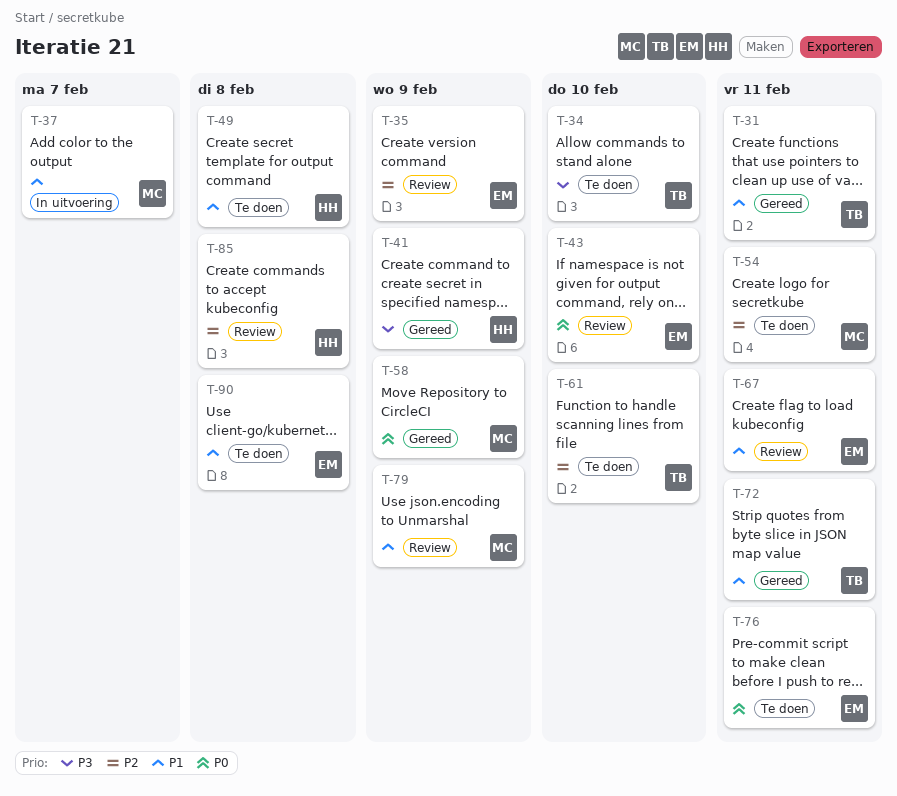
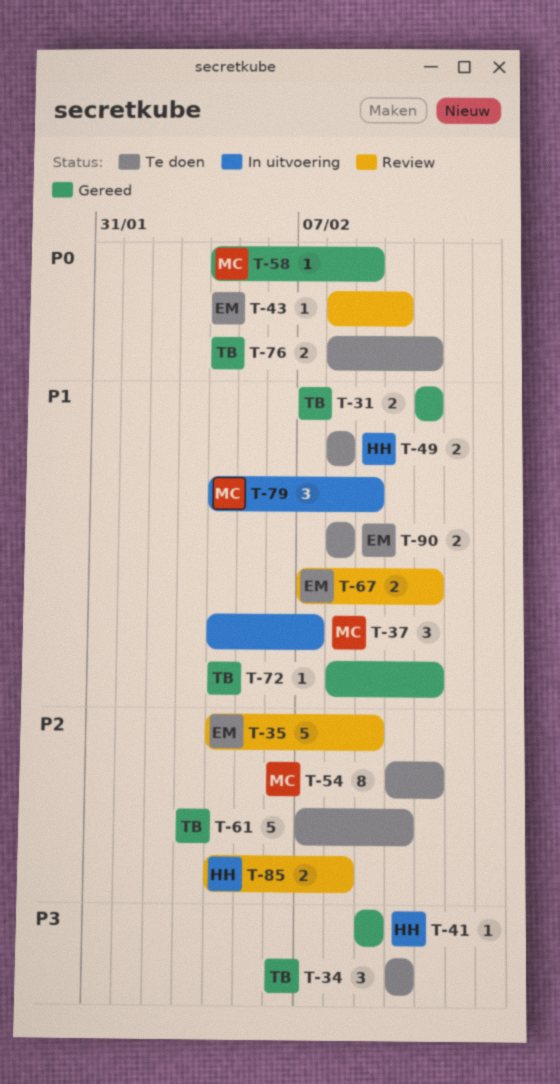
T-76, owner: EM -> TB
T-79, status: Review -> In uitvoering

